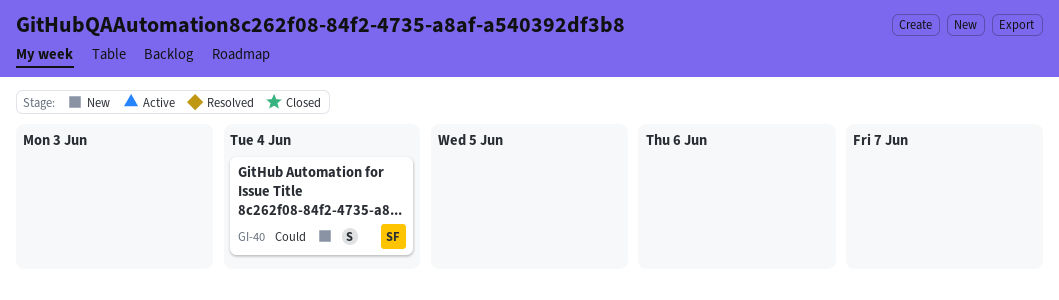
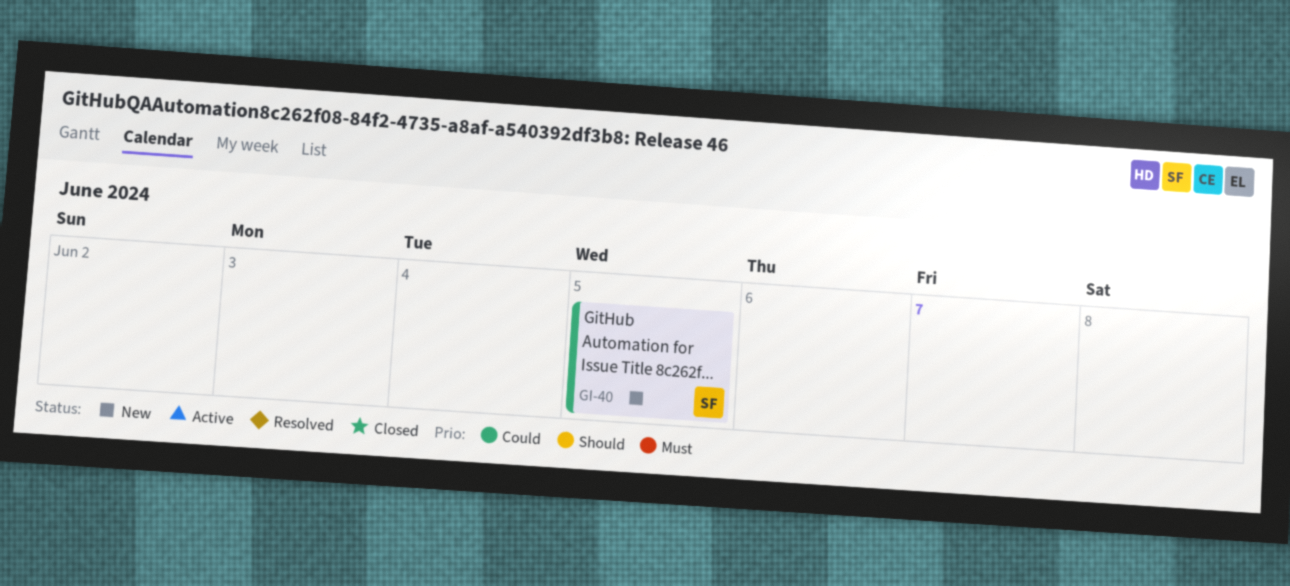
GI-40, due: Jun 4 -> Jun 5

